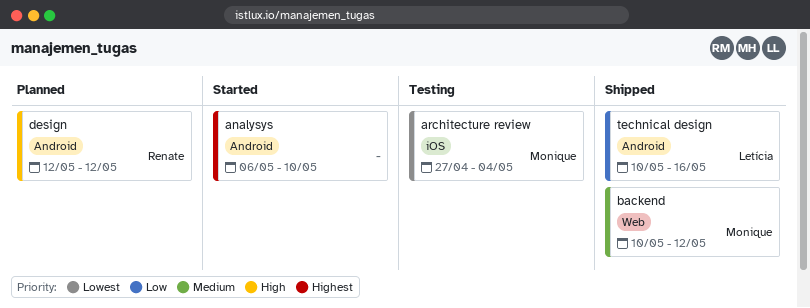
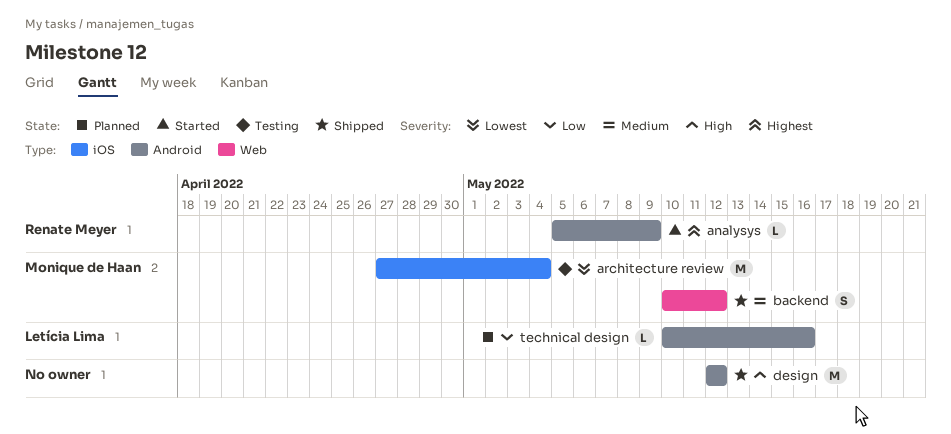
analysys, owner: none -> Renate Meyer
analysys, start: May 6 -> May 5
analysys, due: May 10 -> May 9
design, status: Planned -> Shipped
design, owner: Renate Meyer -> none
technical design, status: Shipped -> Planned

